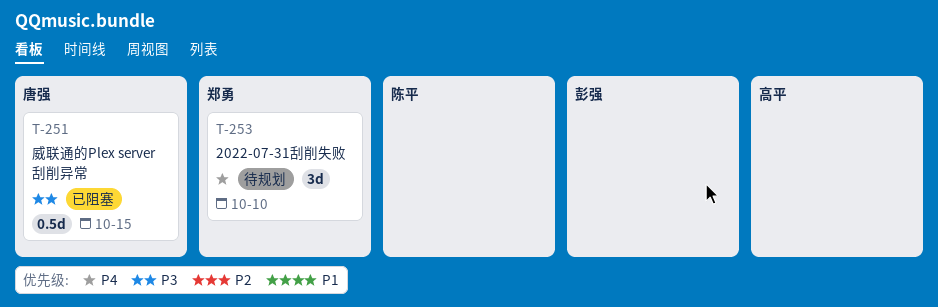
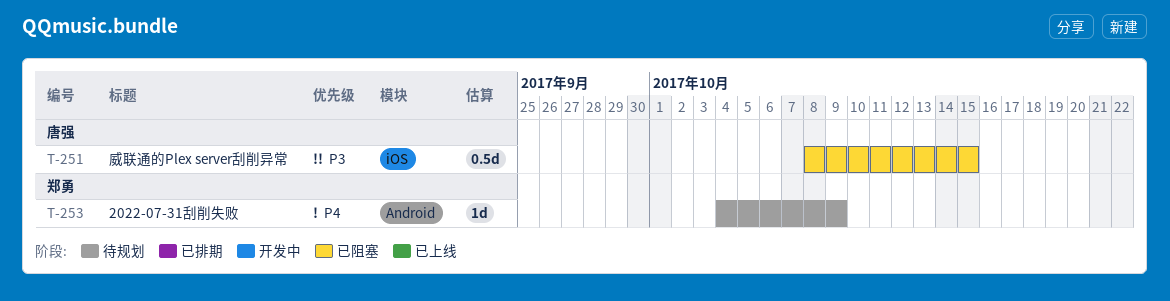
T-253, estimate: 3d -> 1d
T-253, due: Oct 10 -> Oct 9

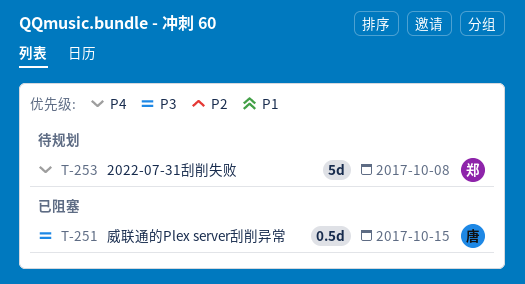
T-253, estimate: 1d -> 5d
T-253, due: Oct 9 -> Oct 8

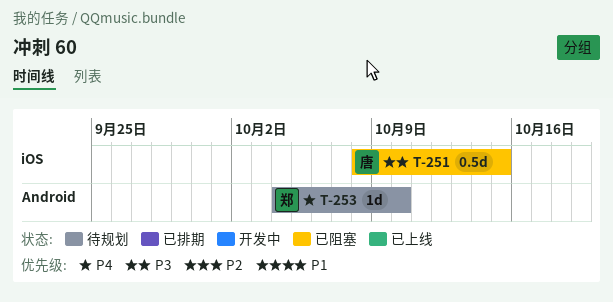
T-253, estimate: 5d -> 1d
T-253, due: Oct 8 -> Oct 10

